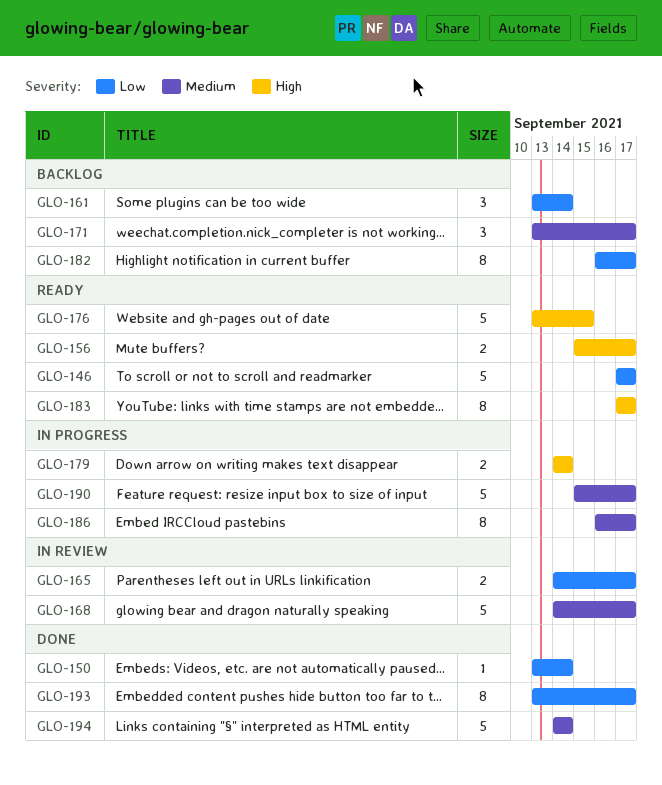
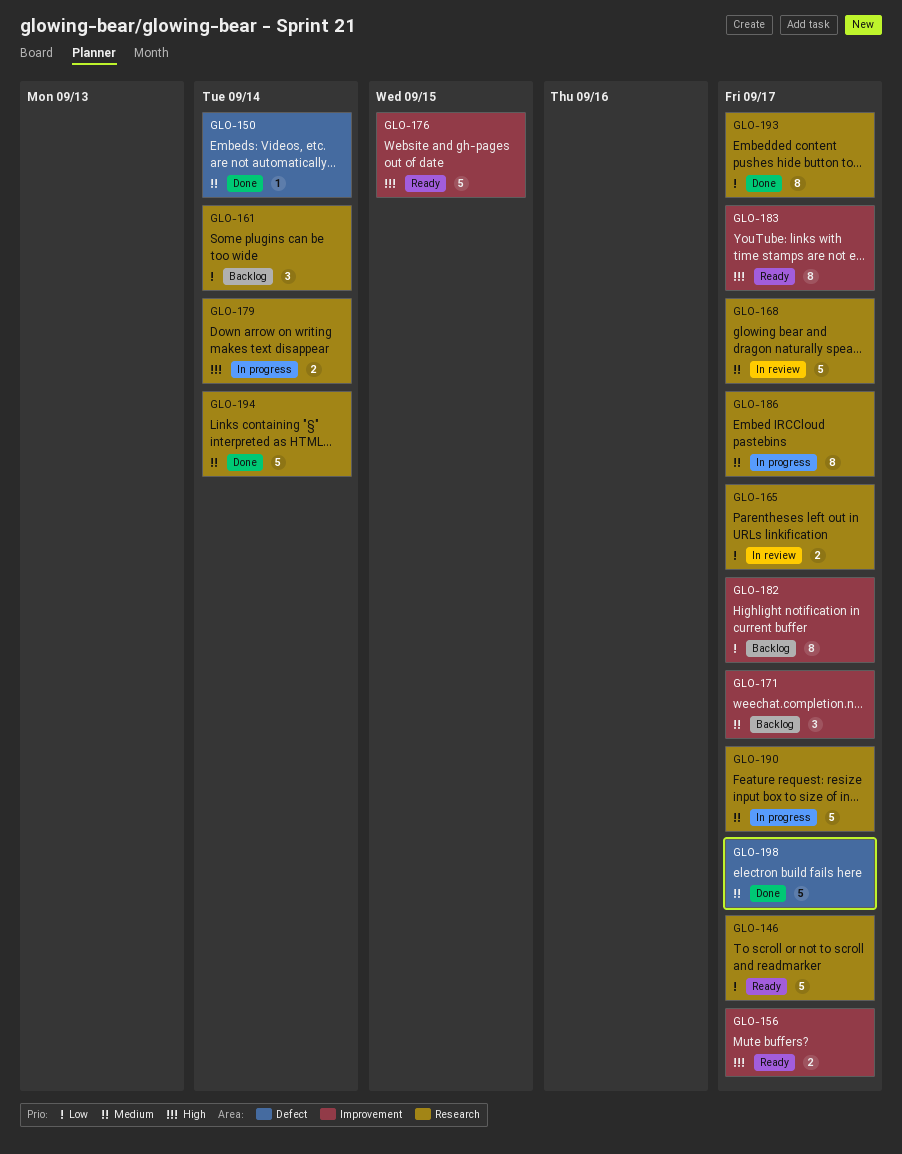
GLO-150, priority: Low -> Medium
GLO-198: none -> present

